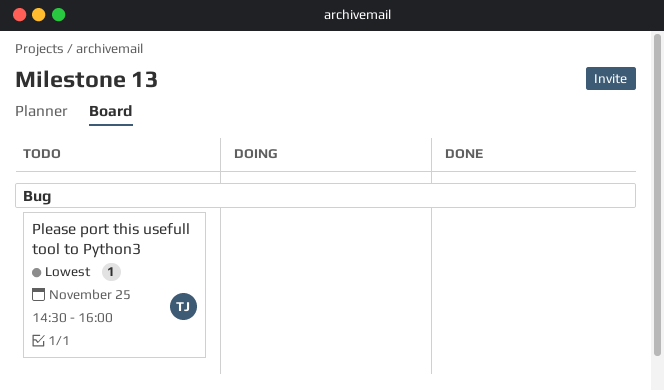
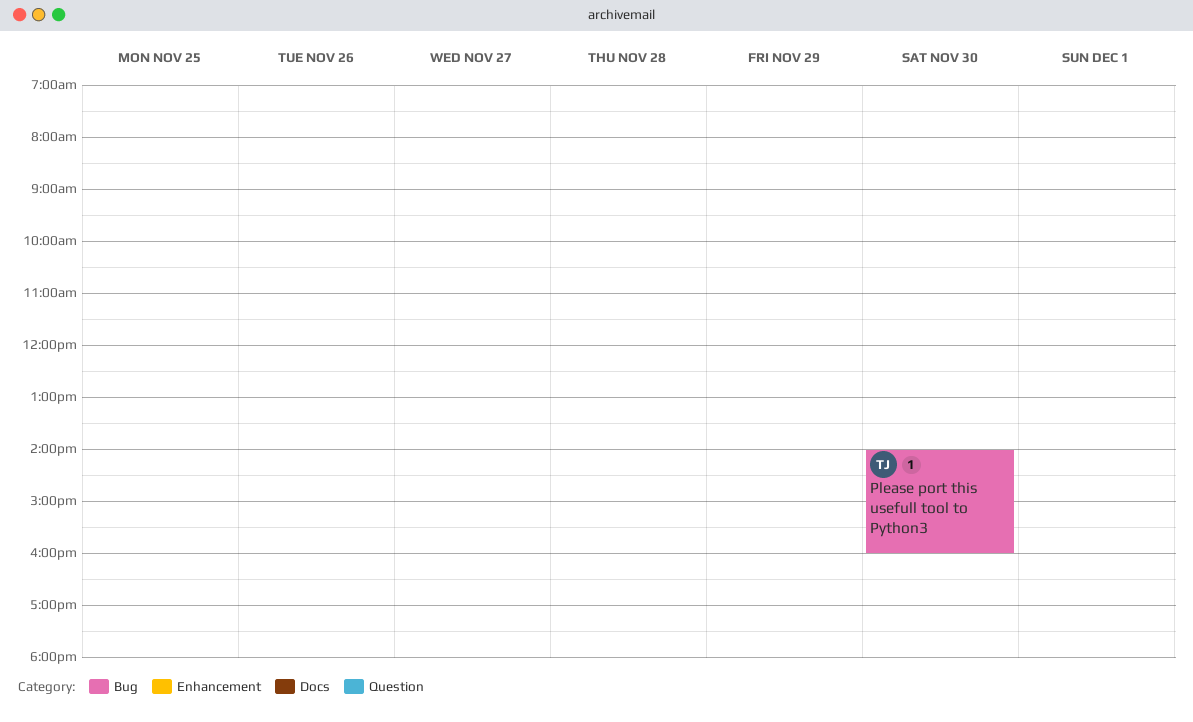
Please port this usefull tool to Python3, day: Nov 25 -> Nov 30
Please port this usefull tool to Python3, begins: 14:30 -> 14:00

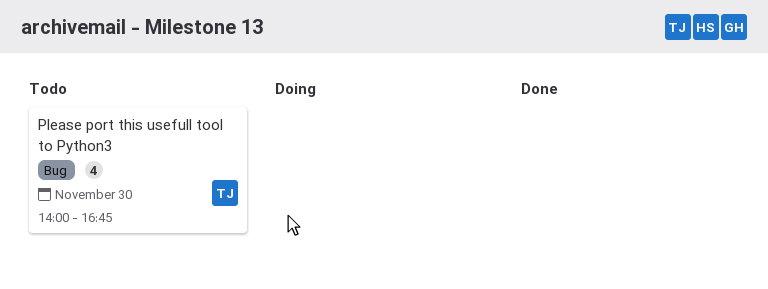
Please port this usefull tool to Python3, estimate: 1 -> 4
Please port this usefull tool to Python3, ends: 16:00 -> 16:45

